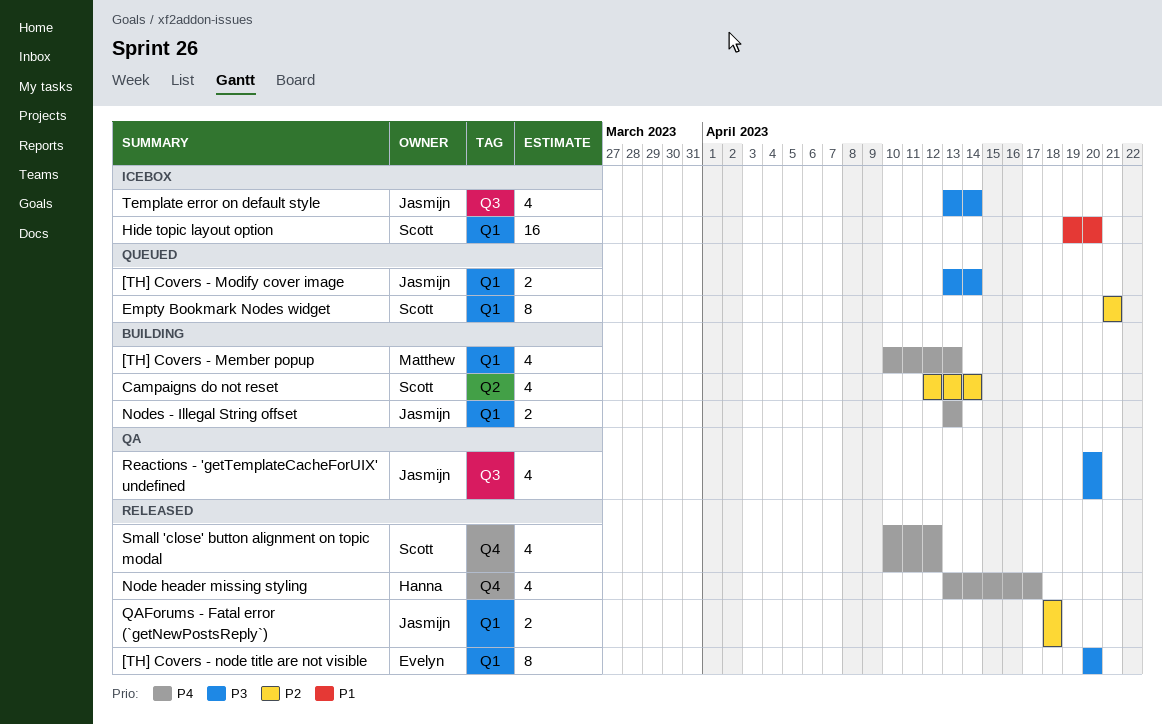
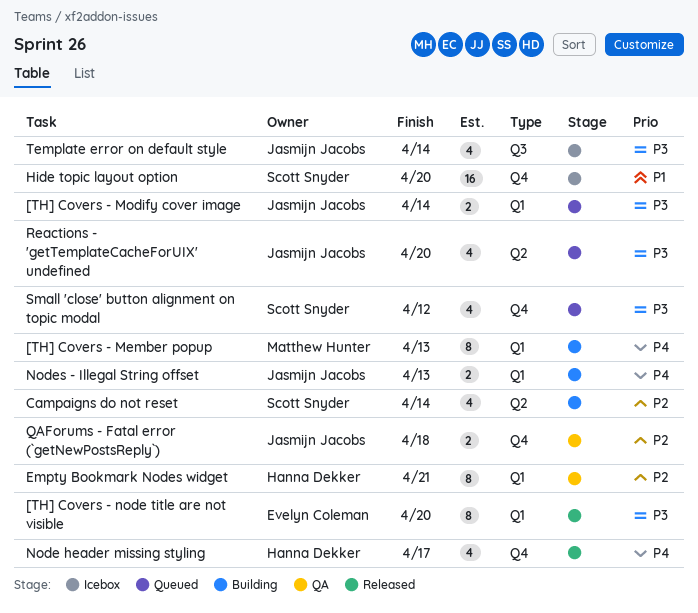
[TH] Covers - Member popup, estimate: 4 -> 8
Empty Bookmark Nodes widget, status: Queued -> QA
Empty Bookmark Nodes widget, owner: Scott Snyder -> Hanna Dekker
Hide topic layout option, label: Q1 -> Q4
QAForums - Fatal error (`getNewPostsReply`), status: Released -> QA
QAForums - Fatal error (`getNewPostsReply`), label: Q1 -> Q4
Reactions - 'getTemplateCacheForUIX' undefined, status: QA -> Queued
Reactions - 'getTemplateCacheForUIX' undefined, label: Q3 -> Q2
Small 'close' button alignment on topic modal, status: Released -> Queued
Small 'close' button alignment on topic modal, priority: P4 -> P3

